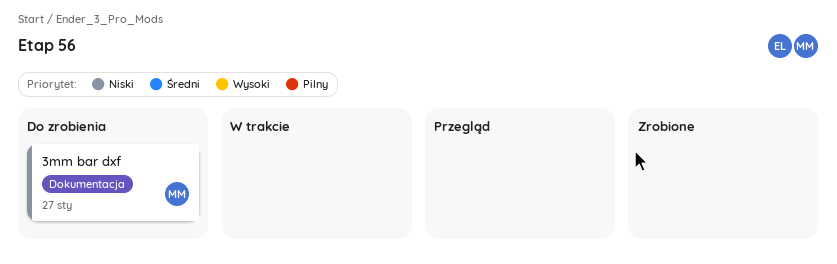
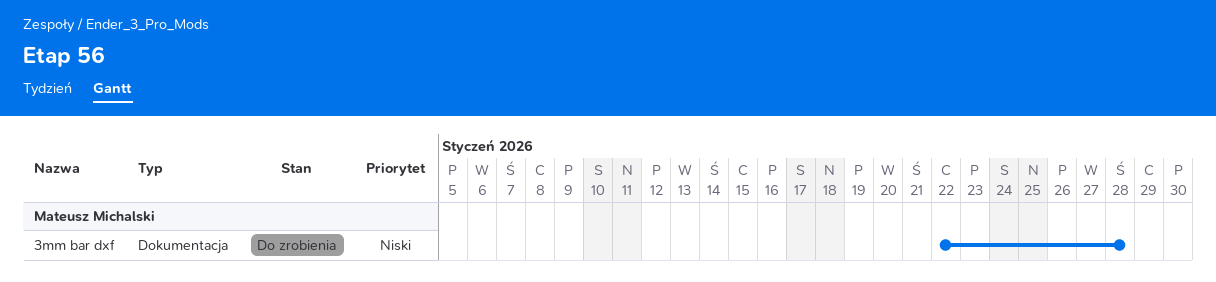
3mm bar dxf, due: Jan 27 -> Jan 28

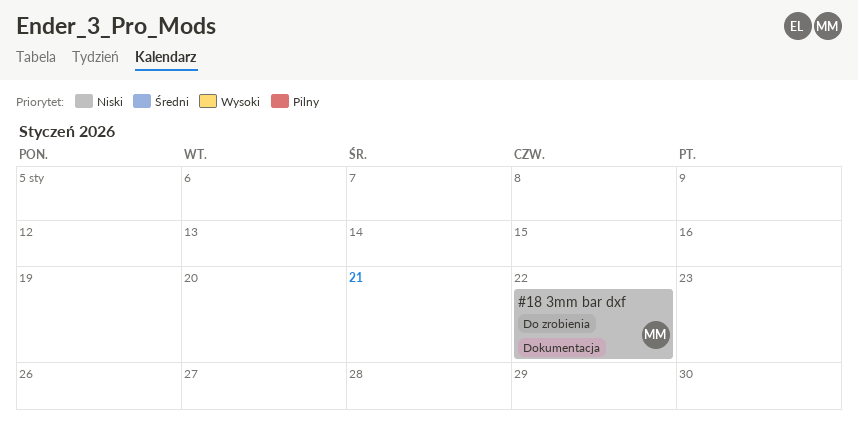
3mm bar dxf, due: Jan 28 -> Jan 22

